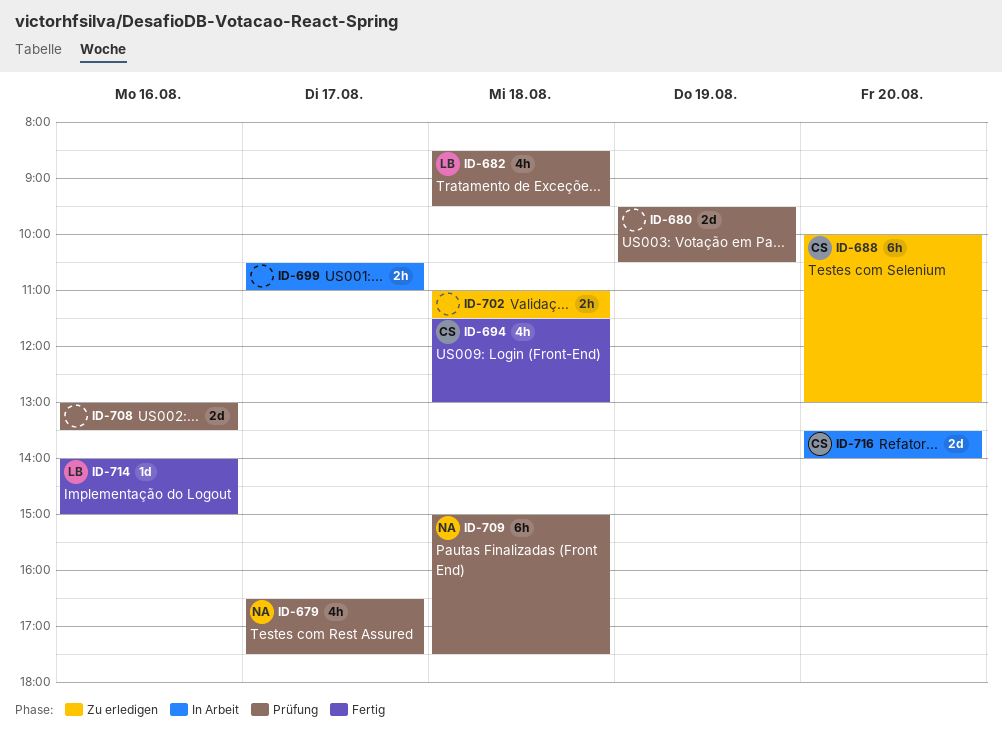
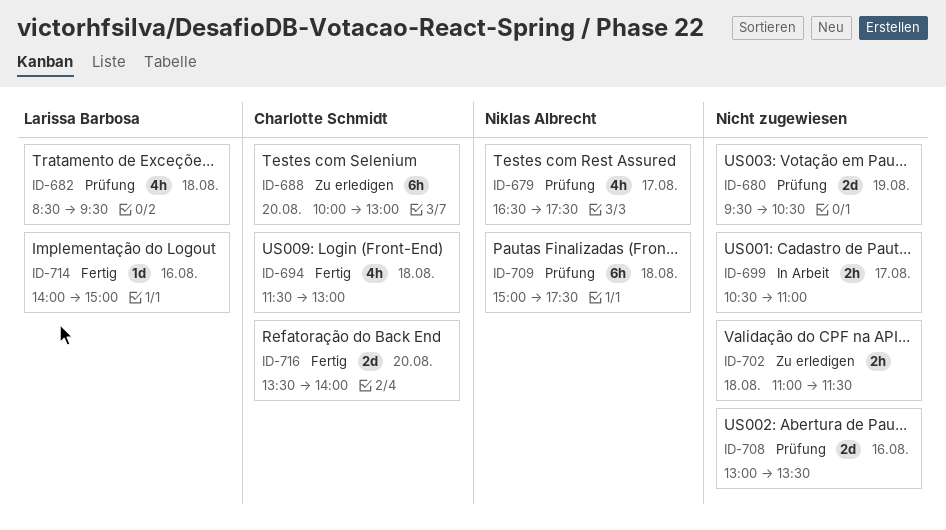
ID-716, status: In Arbeit -> Fertig

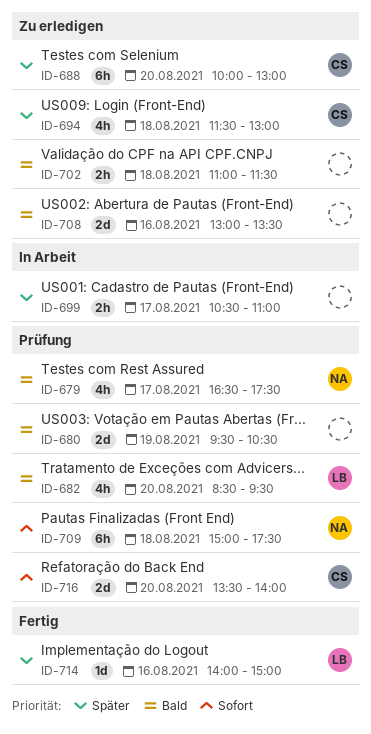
ID-682, day: Aug 18 -> Aug 20
ID-694, status: Fertig -> Zu erledigen
ID-708, status: Prüfung -> Zu erledigen
ID-716, status: Fertig -> Prüfung

